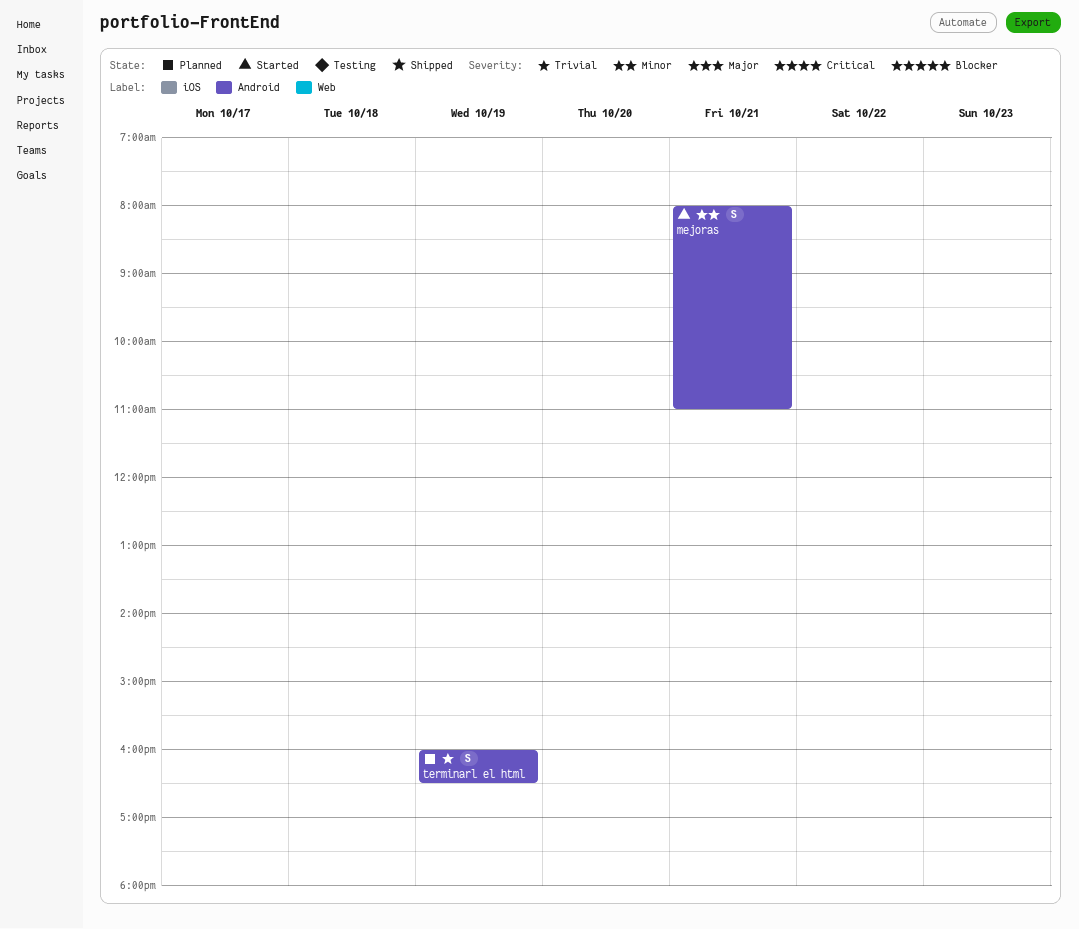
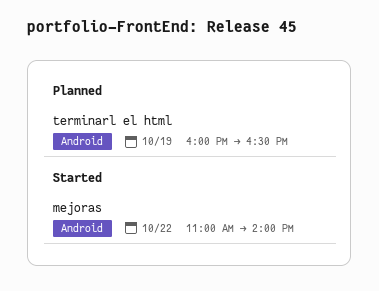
mejoras, day: Oct 21 -> Oct 22
mejoras, begins: 08:00 -> 11:00
mejoras, ends: 11:00 -> 14:00

